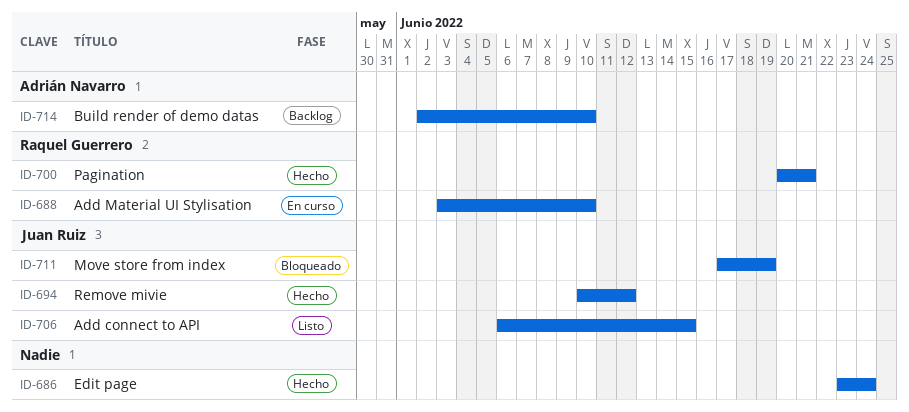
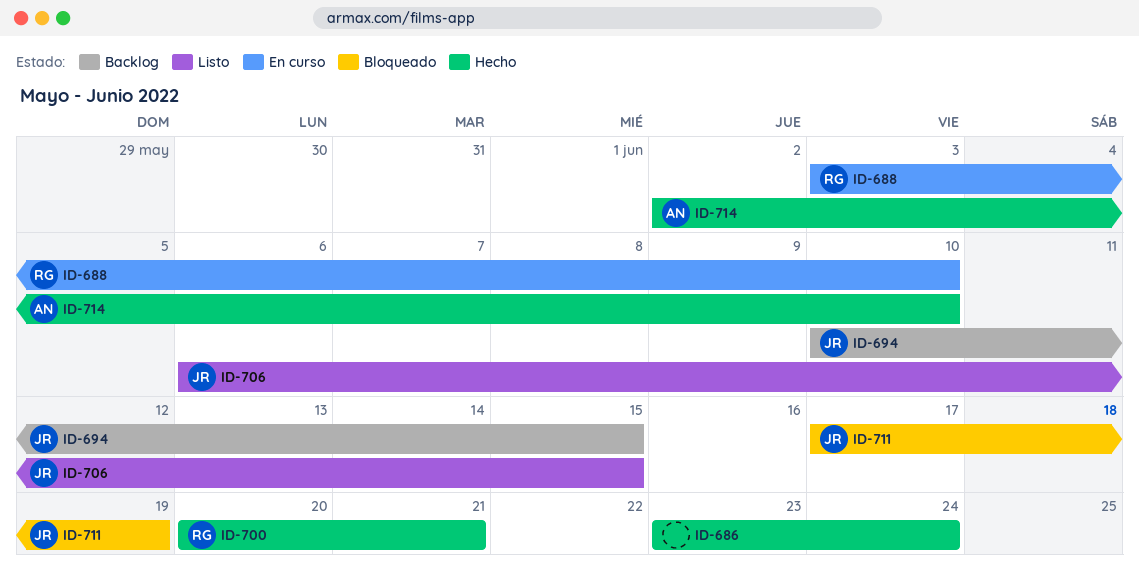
ID-694, status: Hecho -> Backlog
ID-694, due: Jun 12 -> Jun 15
ID-714, status: Backlog -> Hecho

